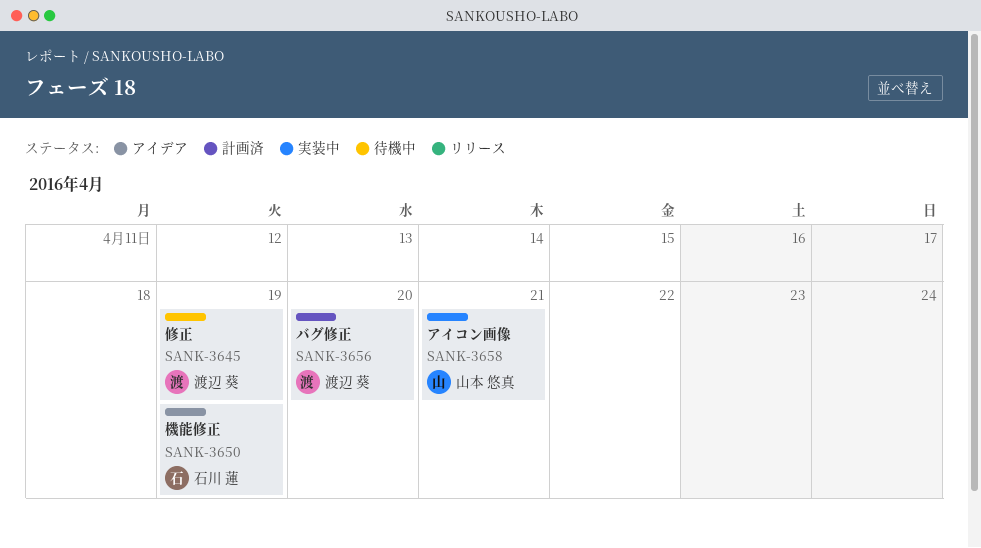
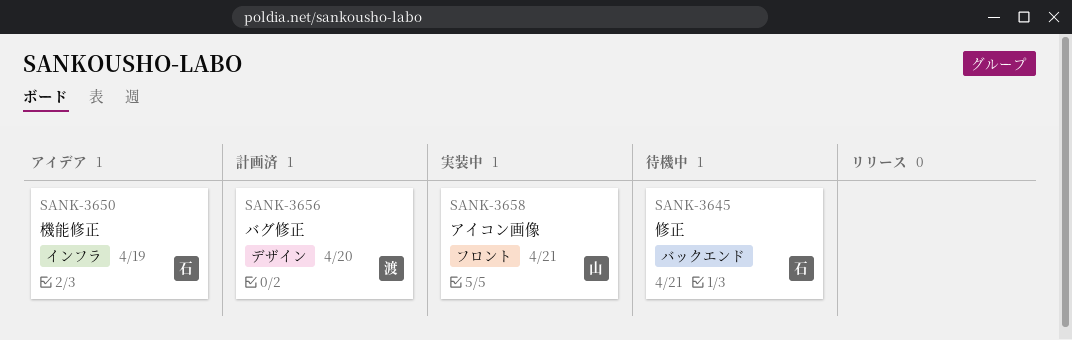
SANK-3645, owner: 渡辺 葵 -> 石川 蓮
SANK-3645, due: Apr 19 -> Apr 21

